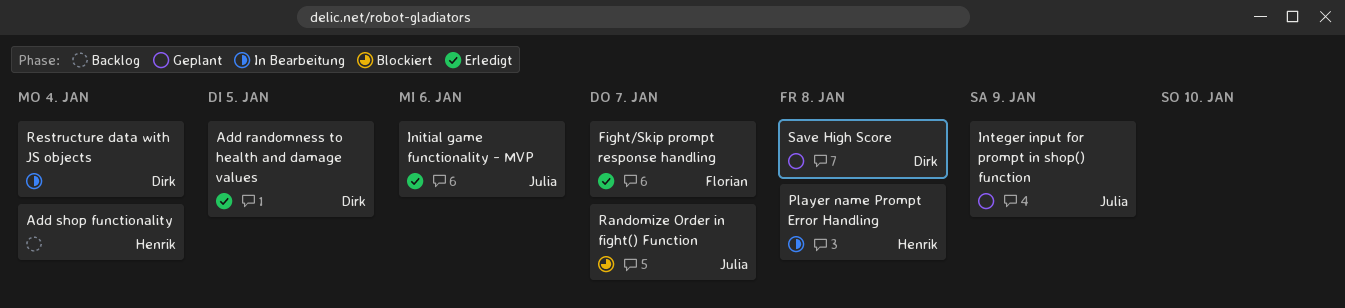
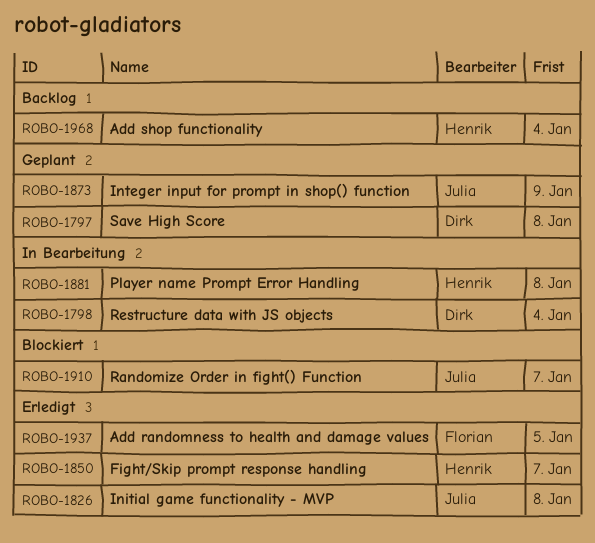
Add randomness to health and damage values, owner: Dirk -> Florian
Fight/Skip prompt response handling, owner: Florian -> Henrik
Initial game functionality - MVP, due: Jan 6 -> Jan 8

